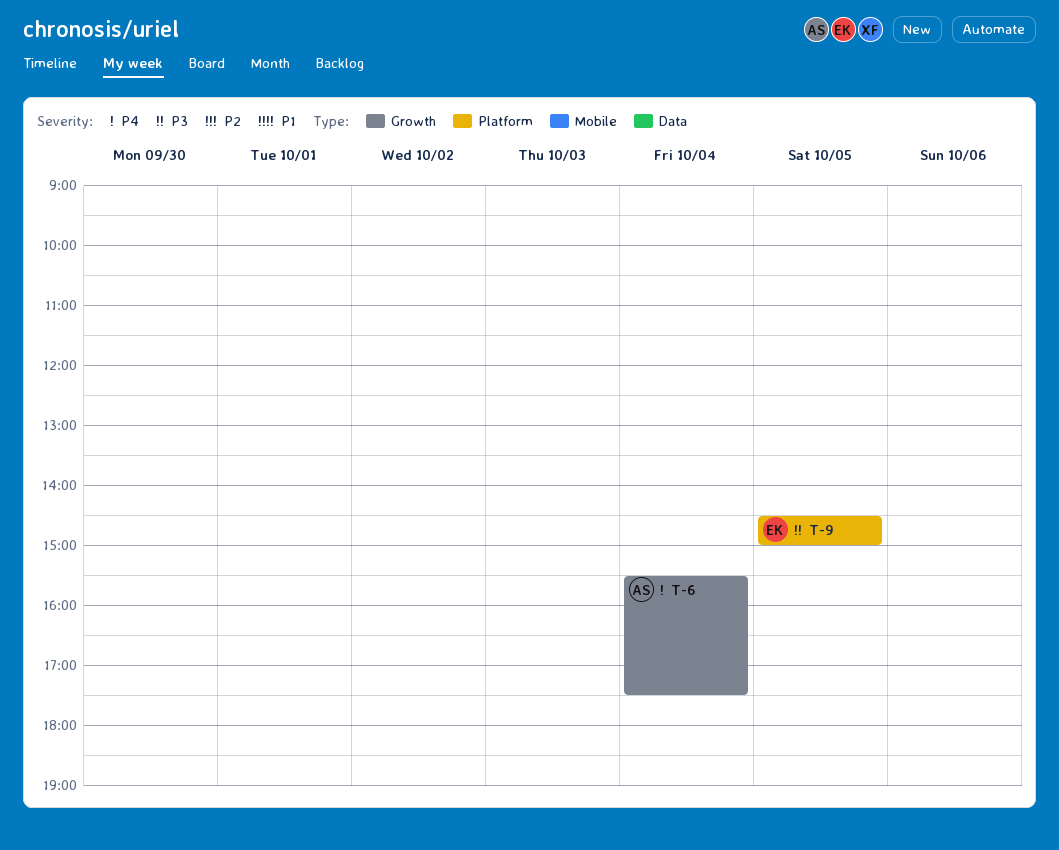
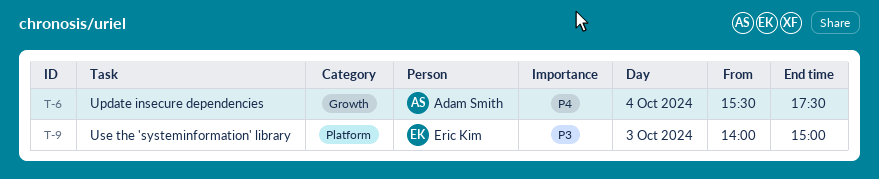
T-9, day: Oct 5 -> Oct 3
T-9, begins: 14:30 -> 14:00

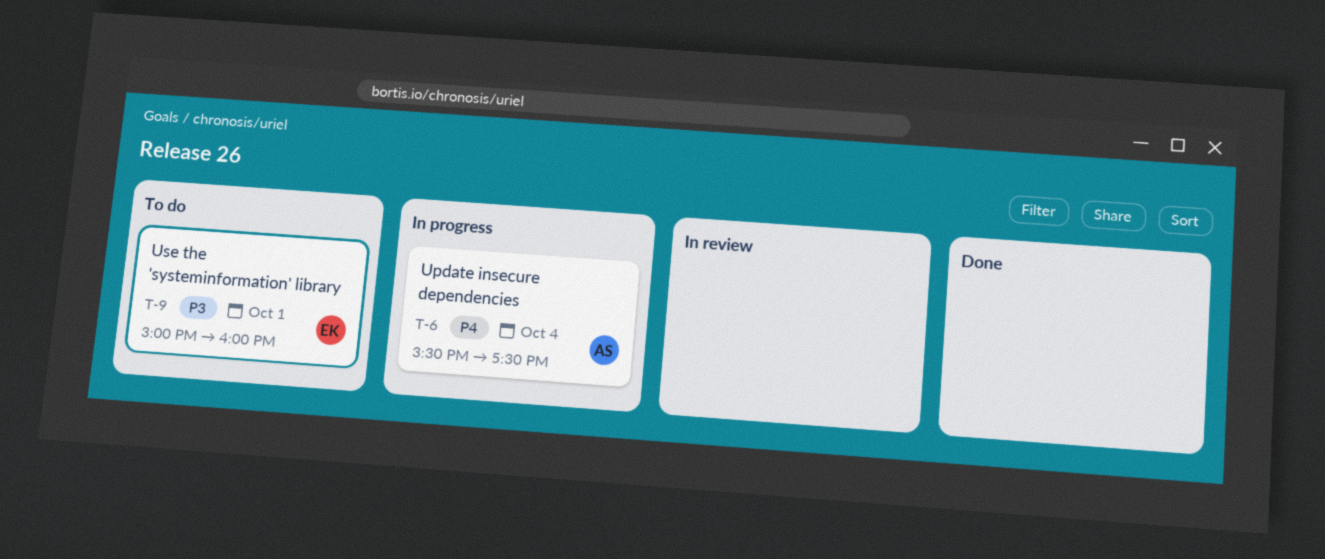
T-9, day: Oct 3 -> Oct 1
T-9, begins: 14:00 -> 15:00
T-9, ends: 15:00 -> 16:00

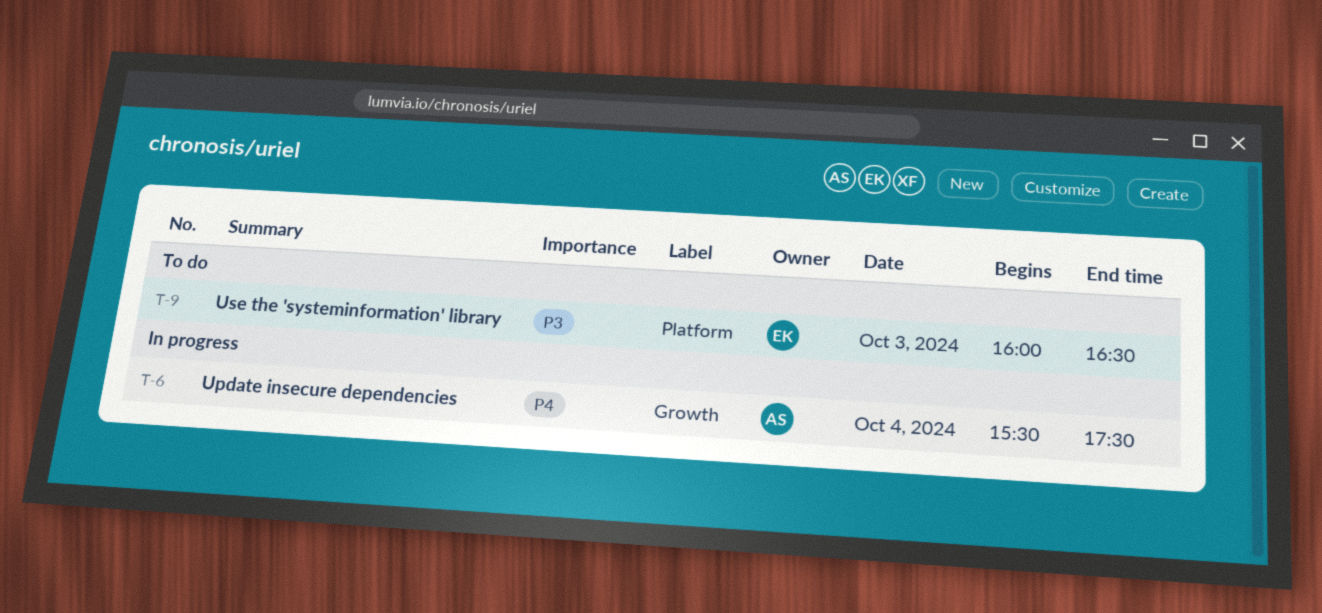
T-9, day: Oct 1 -> Oct 3
T-9, begins: 15:00 -> 16:00
T-9, ends: 16:00 -> 16:30

